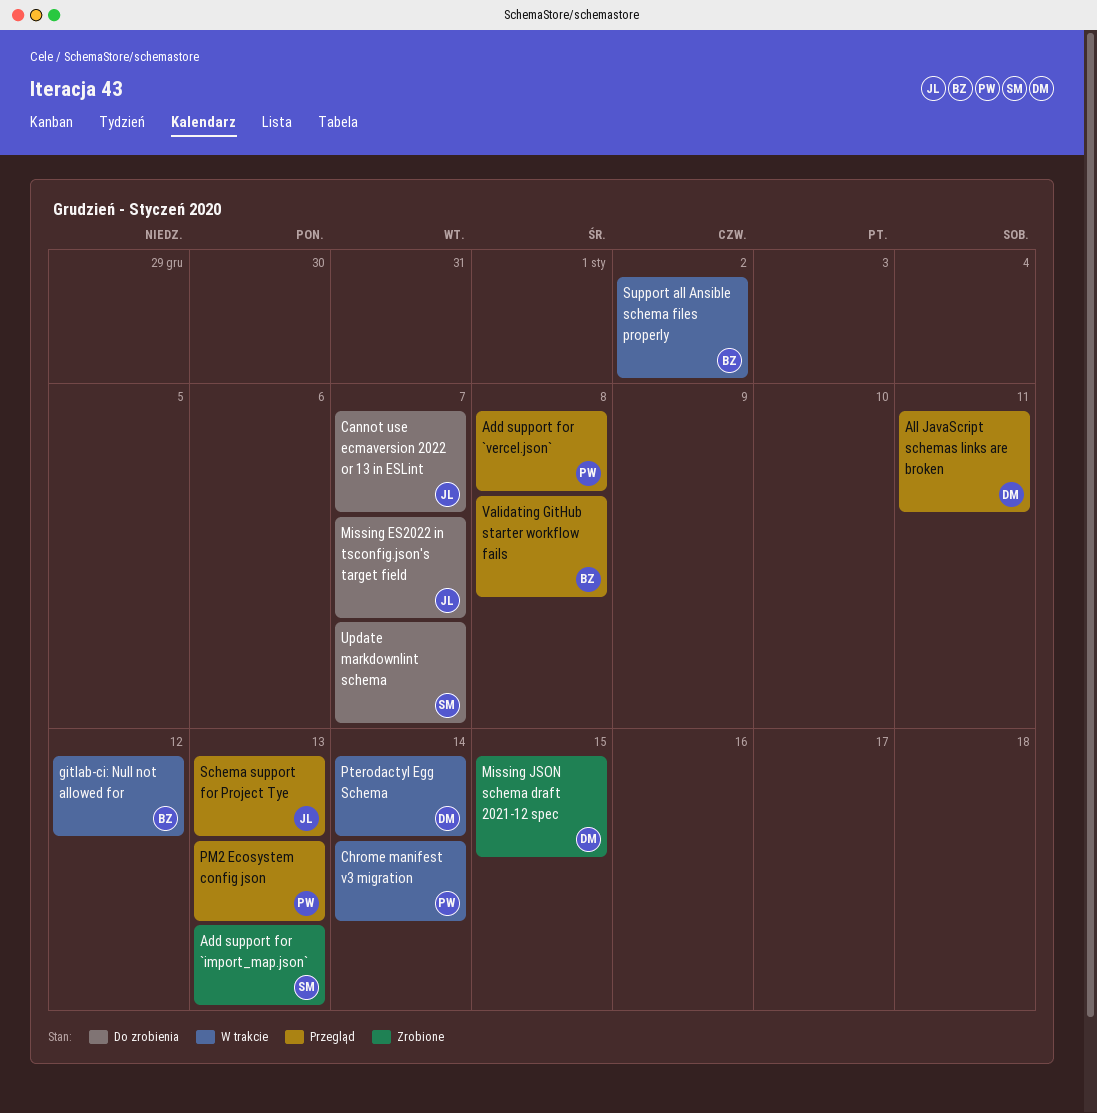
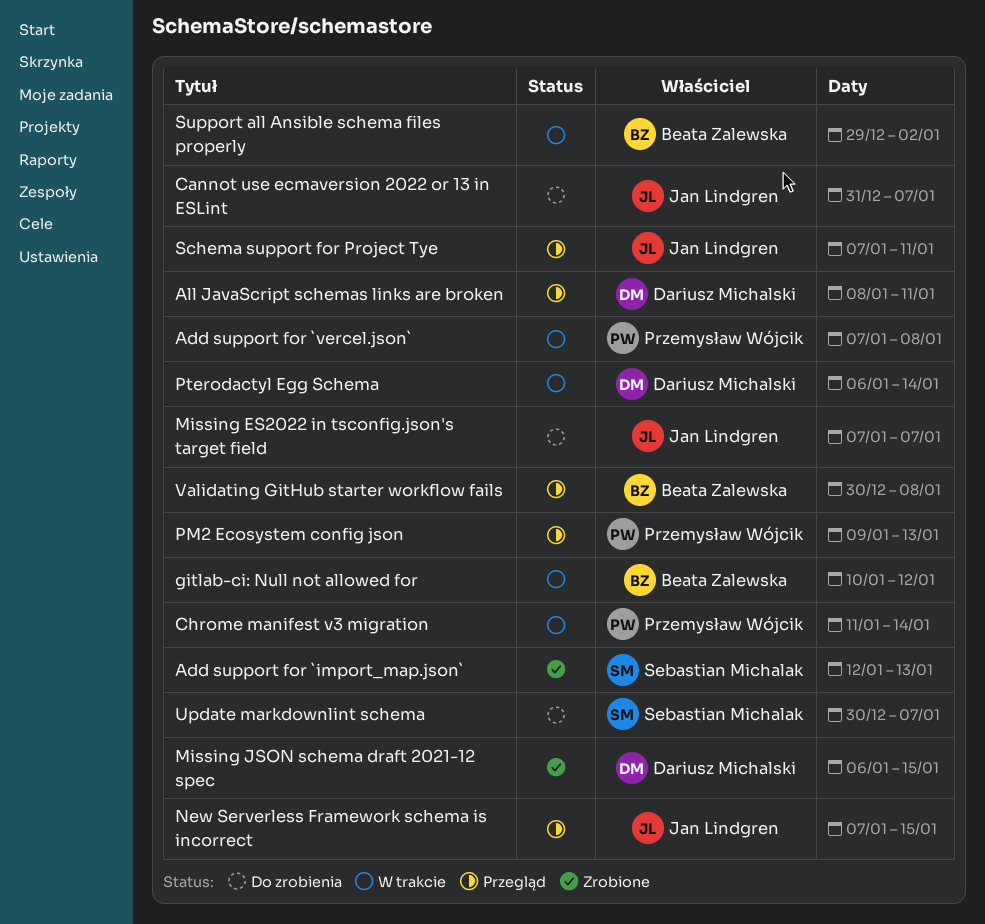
Add support for `vercel.json`, status: Przegląd -> W trakcie
New Serverless Framework schema is incorrect: none -> present
Schema support for Project Tye, due: Jan 13 -> Jan 11

